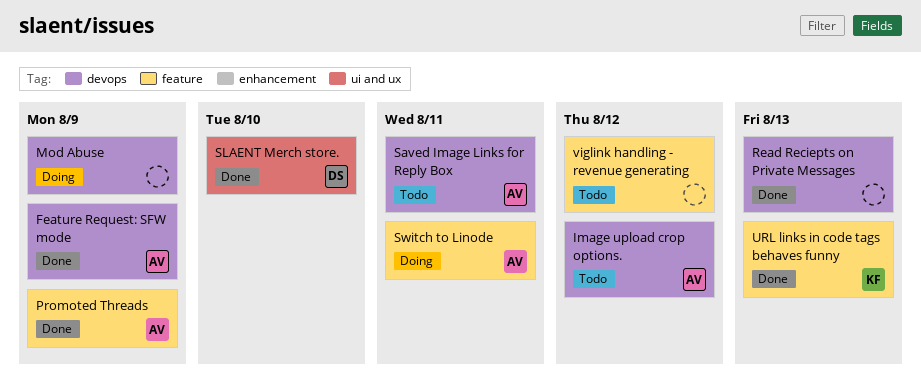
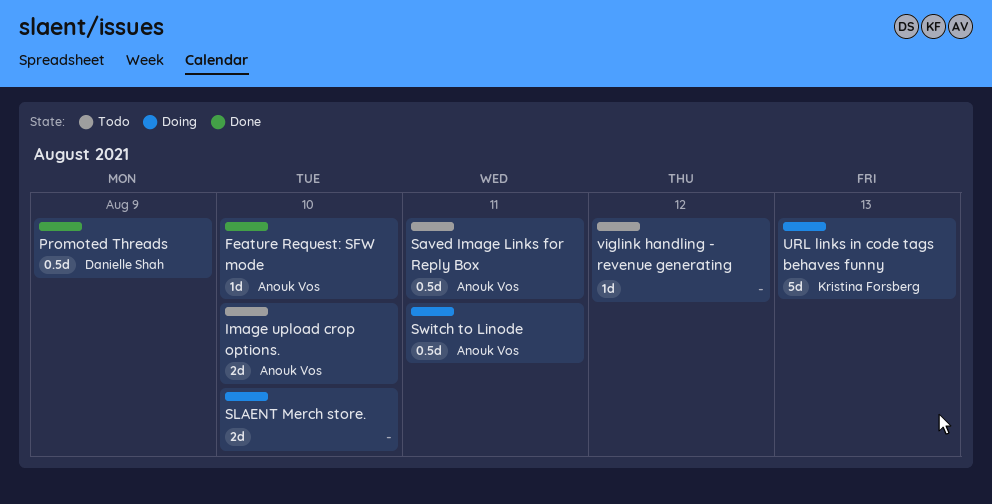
Feature Request: SFW mode, due: Aug 9 -> Aug 10
Image upload crop options., due: Aug 12 -> Aug 10
Mod Abuse: present -> none
Promoted Threads, owner: Anouk Vos -> Danielle Shah
Read Reciepts on Private Messages: present -> none
SLAENT Merch store., status: Done -> Doing
SLAENT Merch store., owner: Danielle Shah -> none
URL links in code tags behaves funny, status: Done -> Doing

